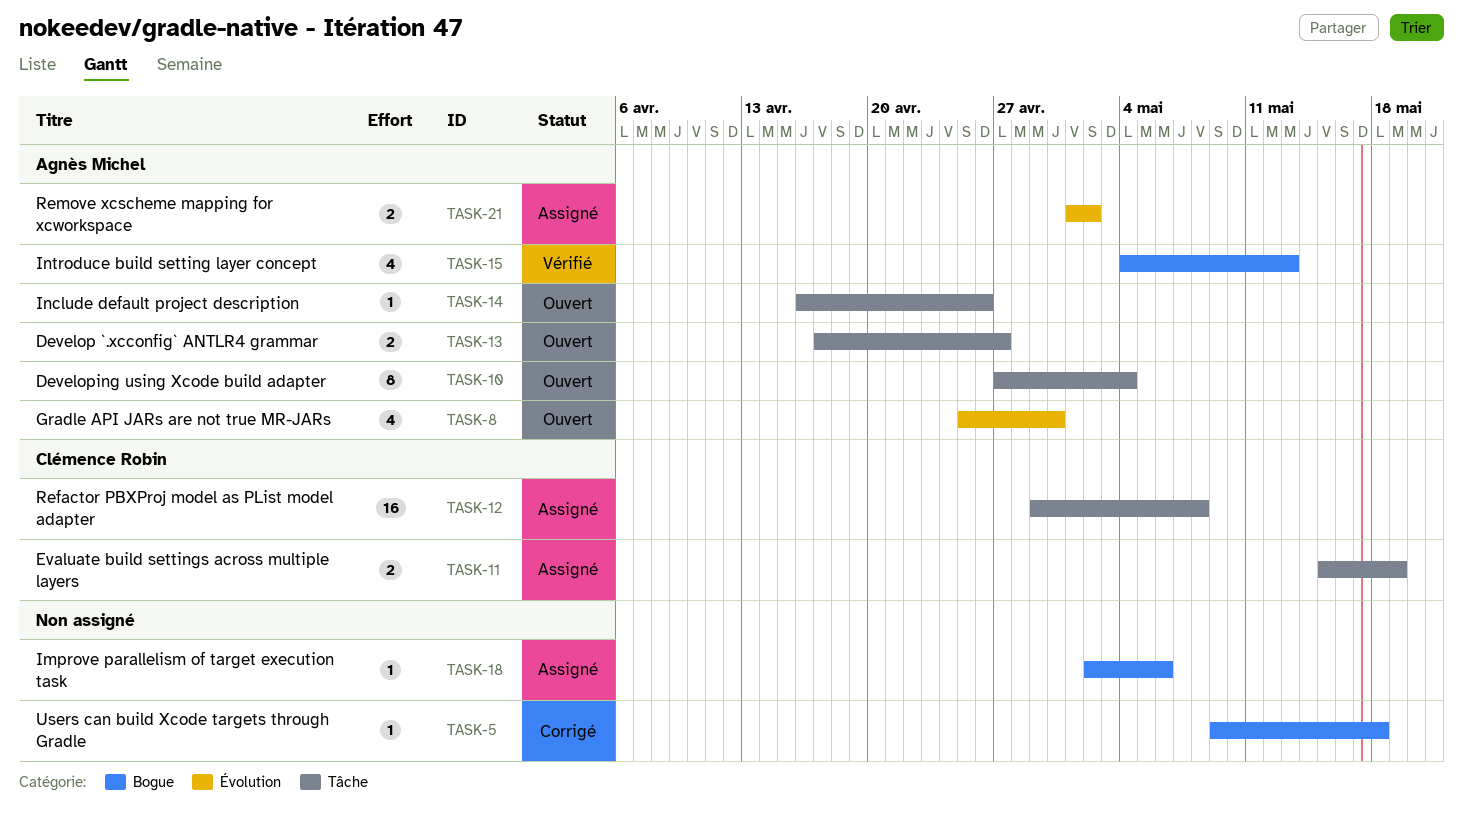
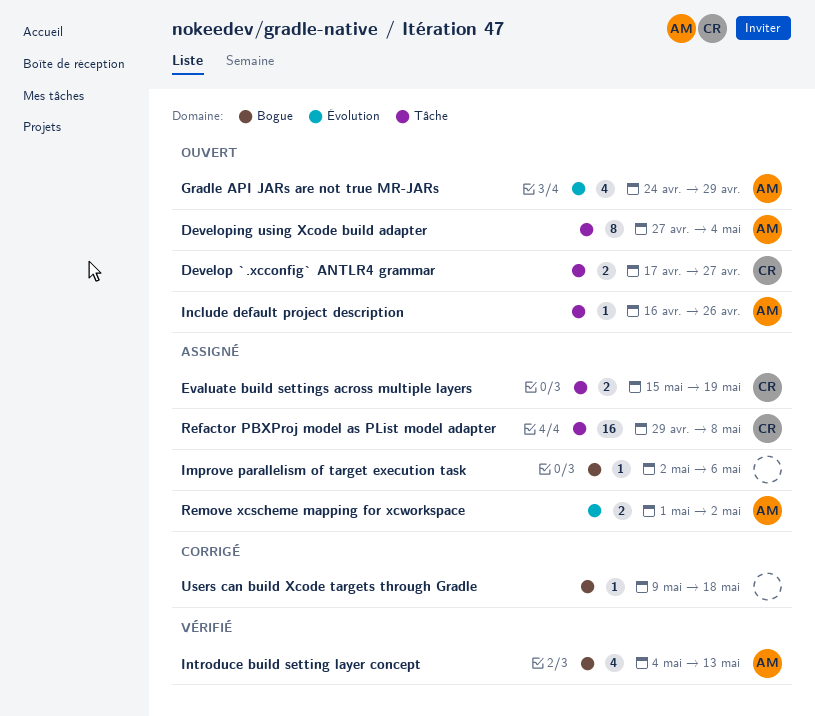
Develop `.xcconfig` ANTLR4 grammar, owner: Agnès Michel -> Clémence Robin
Gradle API JARs are not true MR-JARs, start: Apr 25 -> Apr 24
Gradle API JARs are not true MR-JARs, due: Apr 30 -> Apr 29

